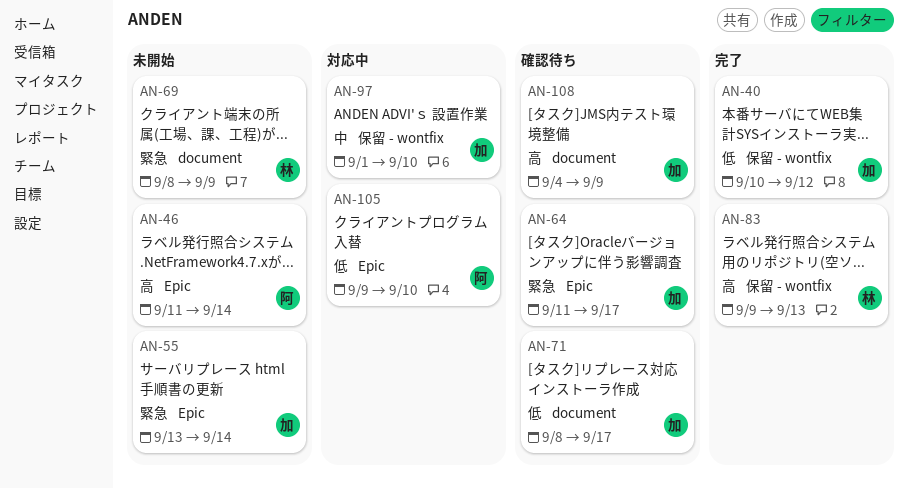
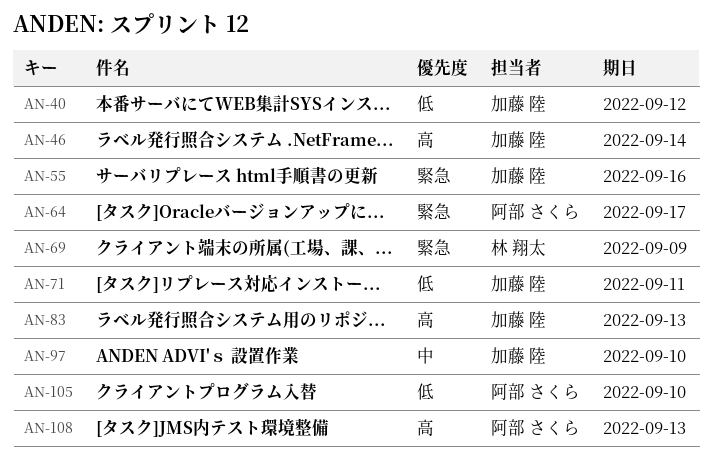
AN-46, owner: 阿部 さくら -> 加藤 陸
AN-55, due: Sep 14 -> Sep 16
AN-64, owner: 加藤 陸 -> 阿部 さくら
AN-71, due: Sep 17 -> Sep 11
AN-83, owner: 林 翔太 -> 加藤 陸
AN-108, owner: 加藤 陸 -> 阿部 さくら
AN-108, due: Sep 9 -> Sep 13

